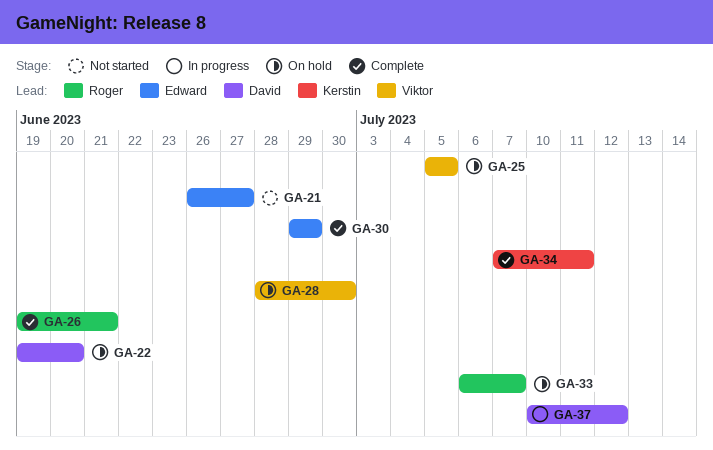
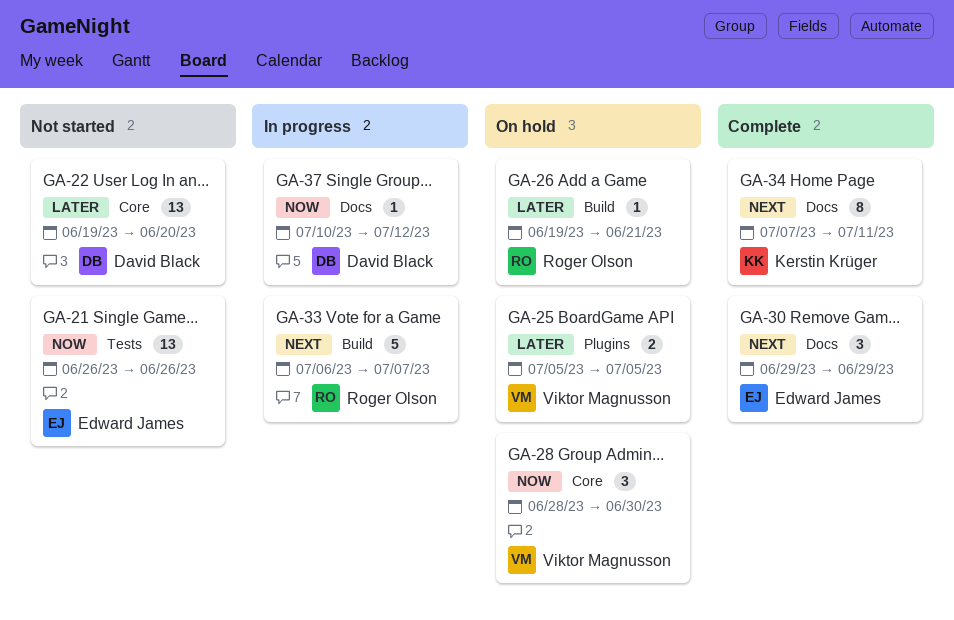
GA-21, due: Jun 27 -> Jun 26
GA-22, status: On hold -> Not started
GA-26, status: Complete -> On hold
GA-33, status: On hold -> In progress

